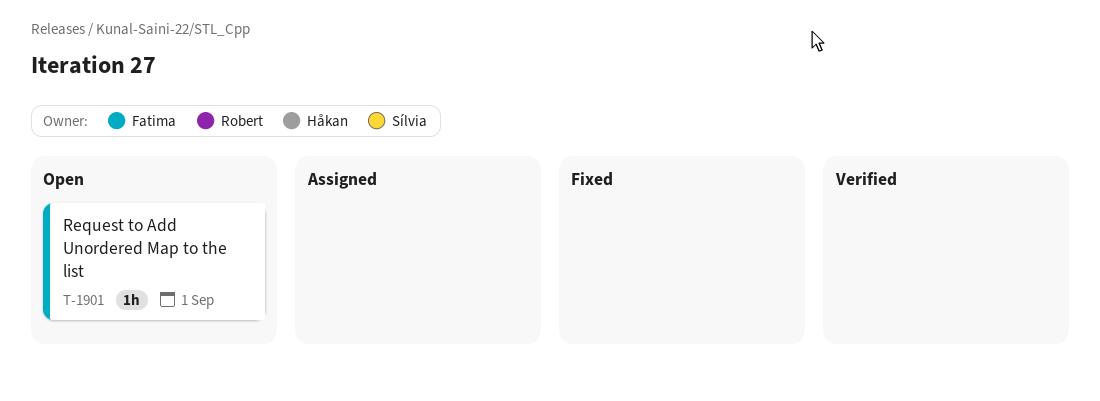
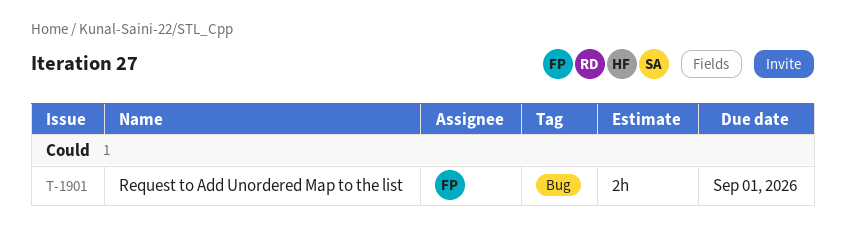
T-1901, estimate: 1h -> 2h

